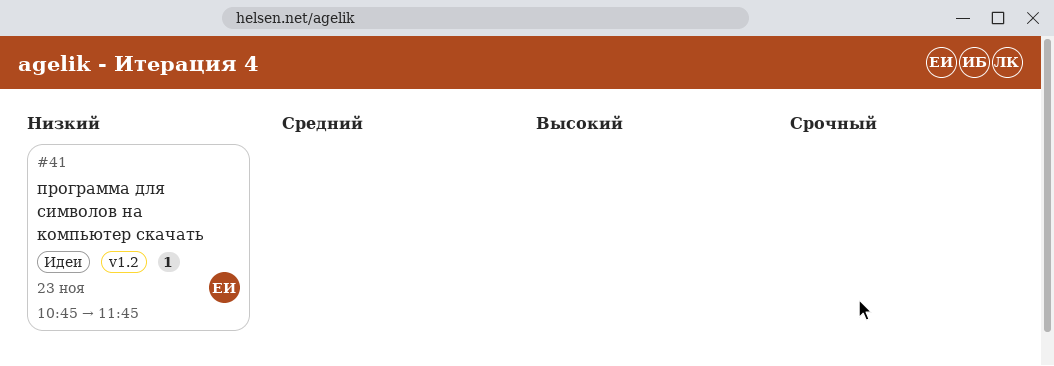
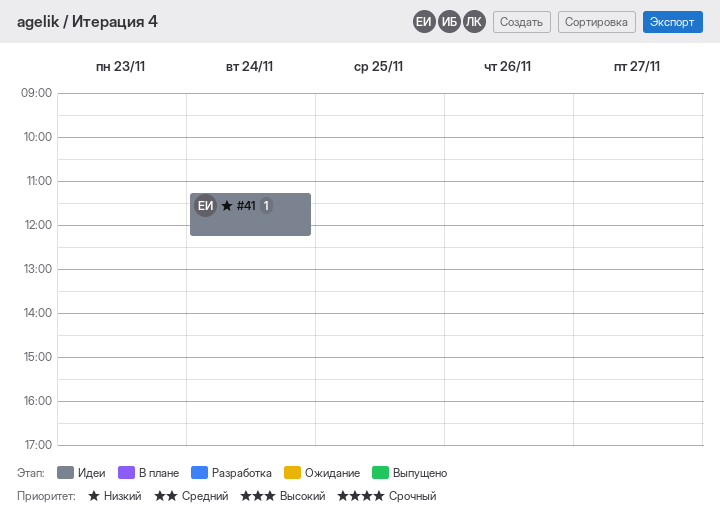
#41, day: Nov 23 -> Nov 24
#41, begins: 10:45 -> 11:15
#41, ends: 11:45 -> 12:15

